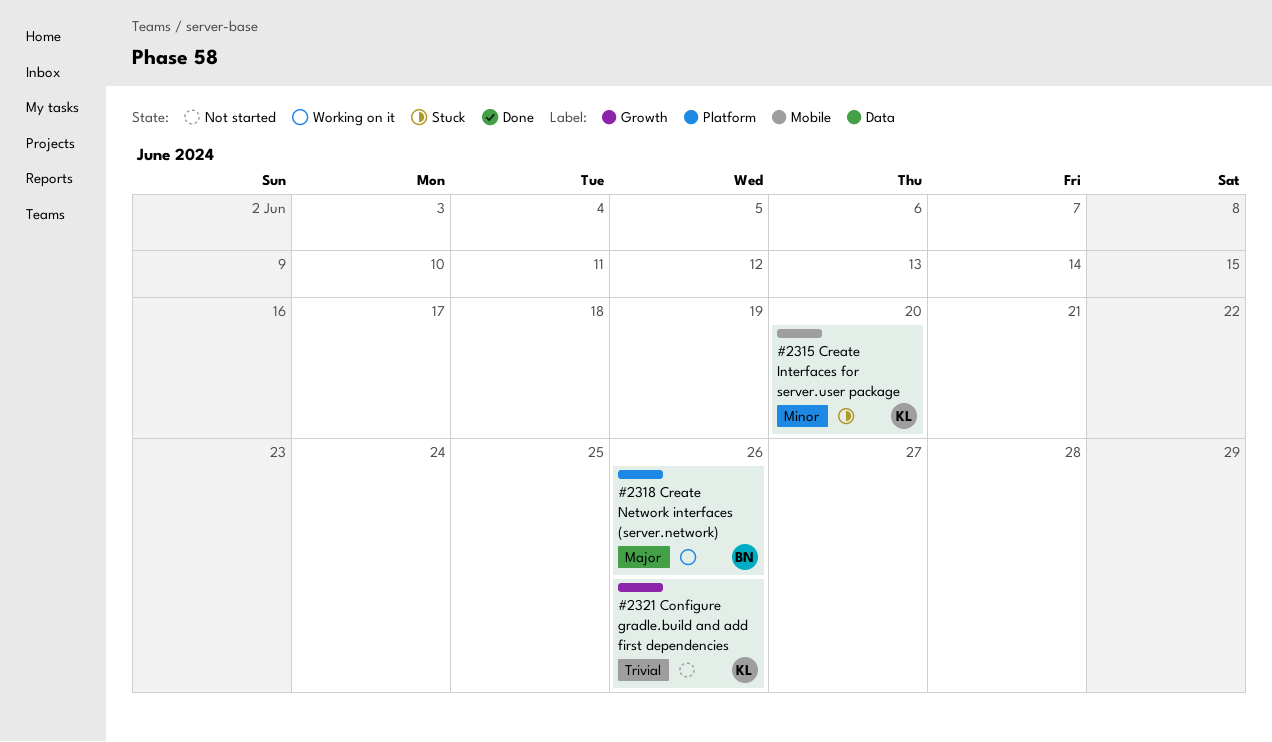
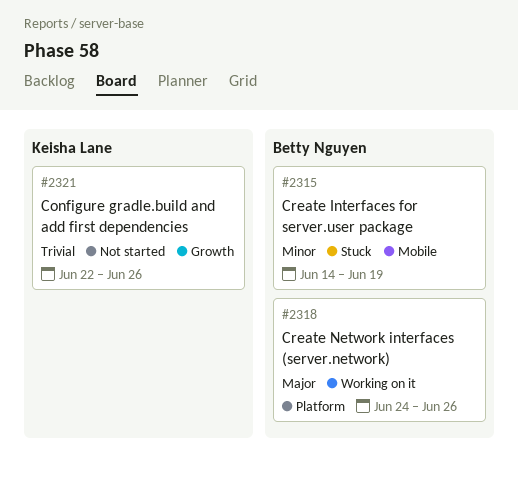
#2315, owner: Keisha Lane -> Betty Nguyen
#2315, due: Jun 20 -> Jun 19

